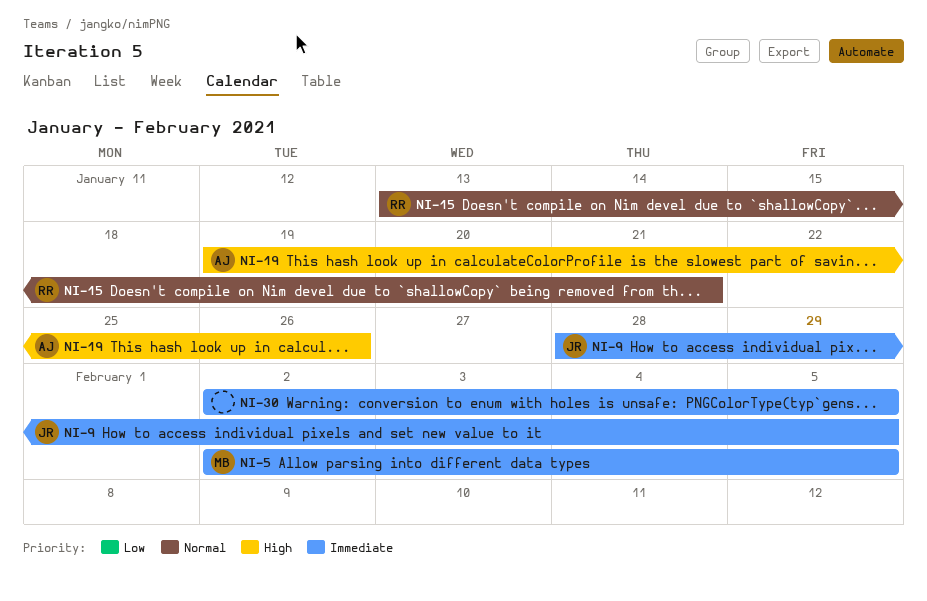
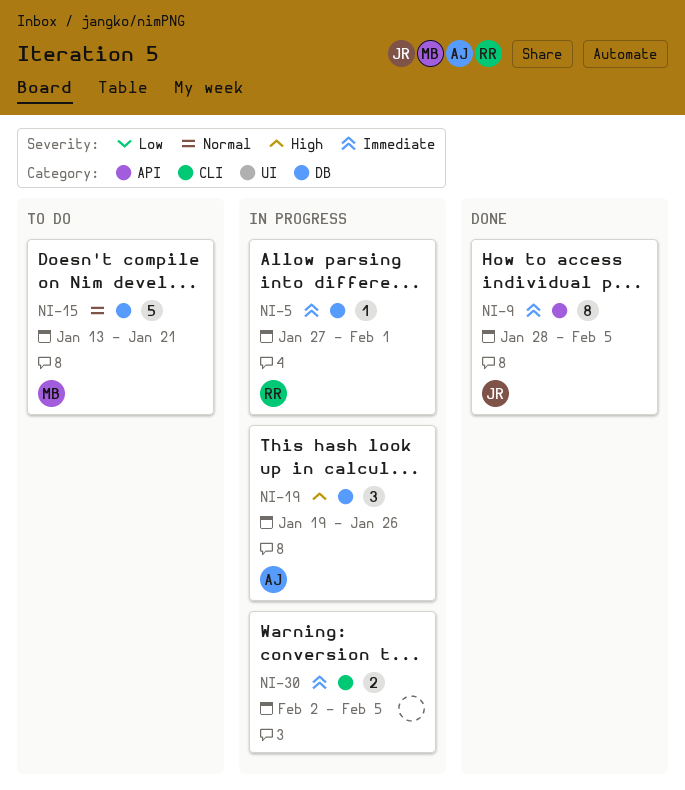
NI-5, owner: MB -> RR
NI-5, start: Feb 2 -> Jan 27
NI-5, due: Feb 5 -> Feb 1
NI-15, owner: RR -> MB

